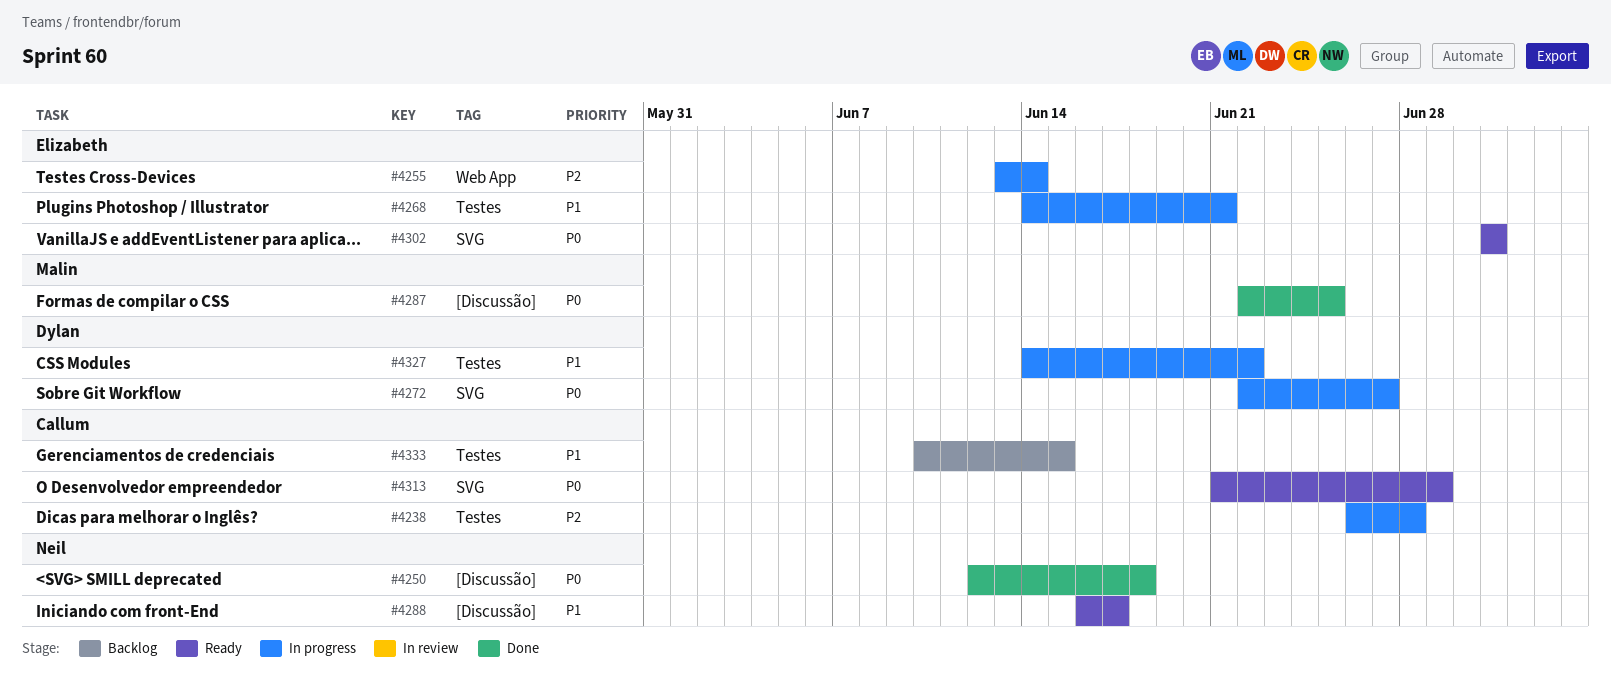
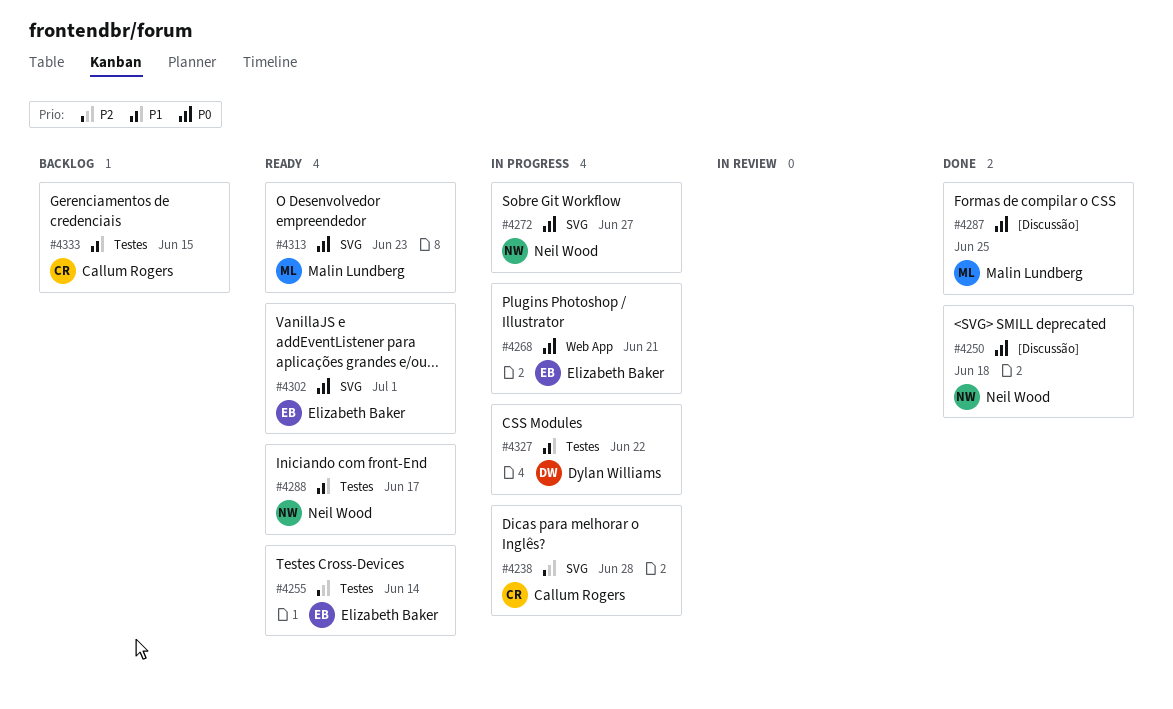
#4238, label: Testes -> SVG
#4255, status: In progress -> Ready
#4255, label: Web App -> Testes
#4268, priority: P1 -> P0
#4268, label: Testes -> Web App
#4272, owner: Dylan Williams -> Neil Wood
#4288, label: [Discussão] -> Testes
#4313, owner: Callum Rogers -> Malin Lundberg
#4313, due: Jun 29 -> Jun 23

